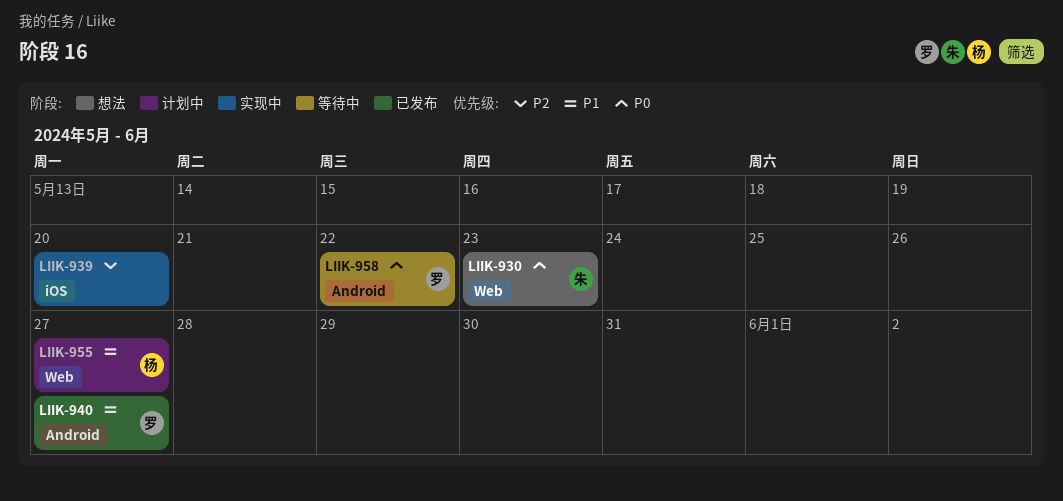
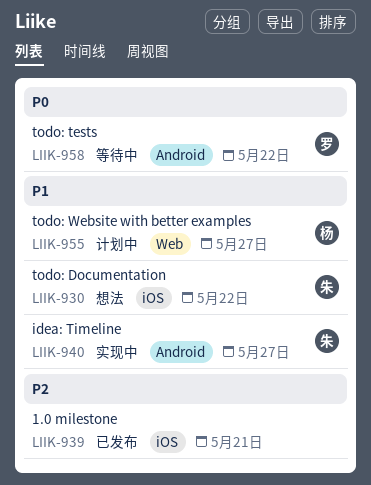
LIIK-930, priority: P0 -> P1
LIIK-930, label: Web -> iOS
LIIK-930, due: May 23 -> May 22
LIIK-939, status: 实现中 -> 已发布
LIIK-939, due: May 20 -> May 21
LIIK-940, status: 已发布 -> 实现中
LIIK-940, owner: 罗 -> 朱

